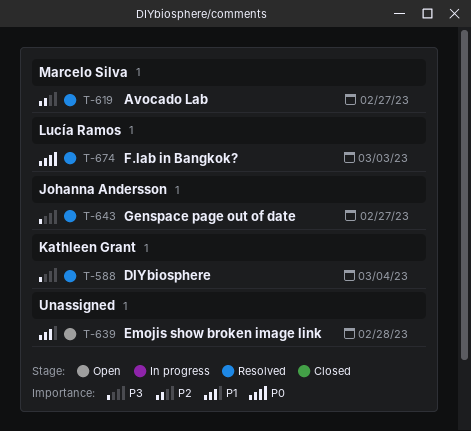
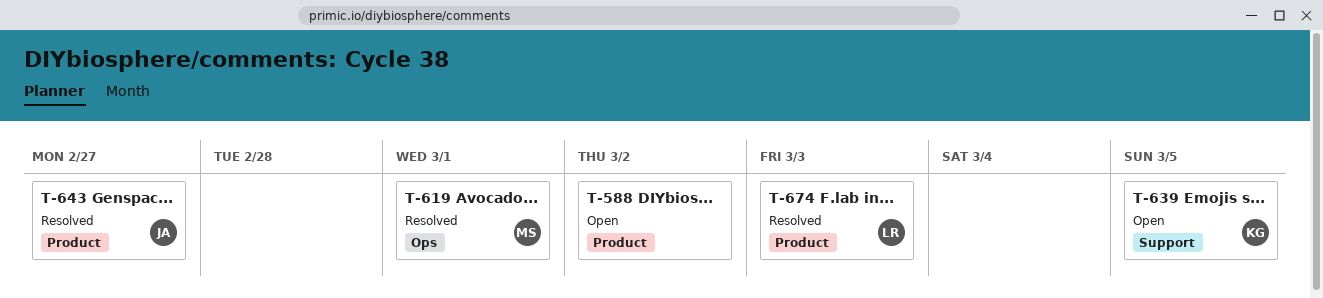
T-588, status: Resolved -> Open
T-588, owner: Kathleen Grant -> none
T-588, due: Mar 4 -> Mar 2
T-619, due: Feb 27 -> Mar 1
T-639, owner: none -> Kathleen Grant
T-639, due: Feb 28 -> Mar 5

